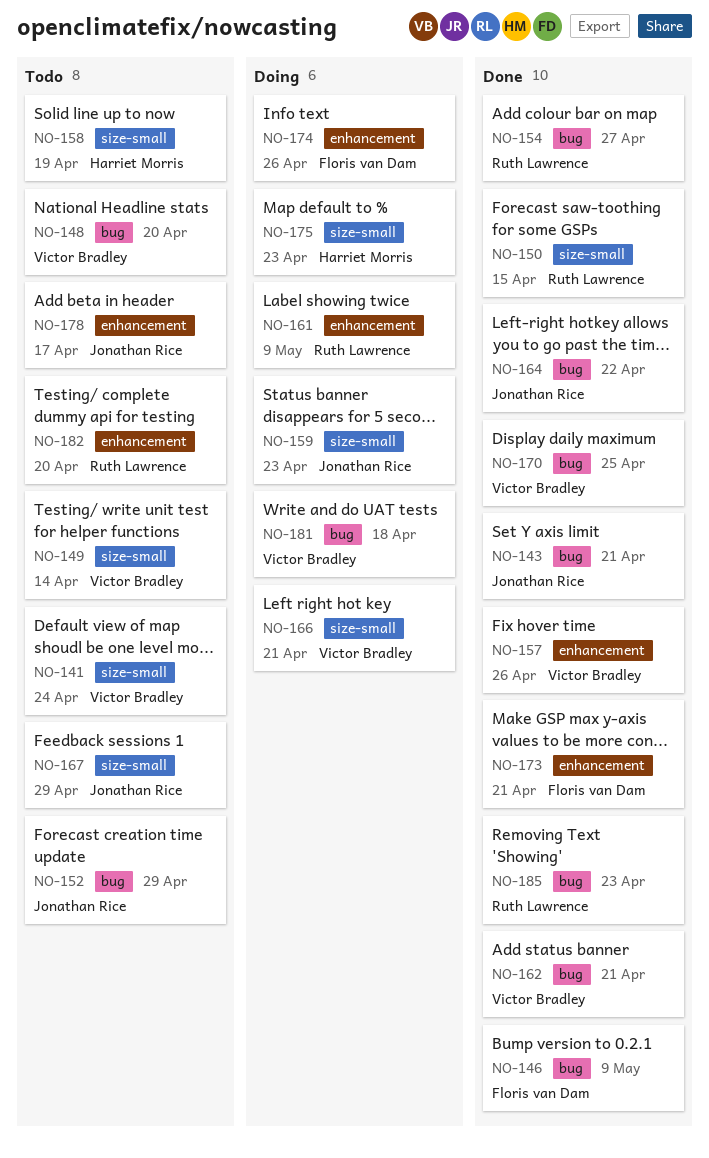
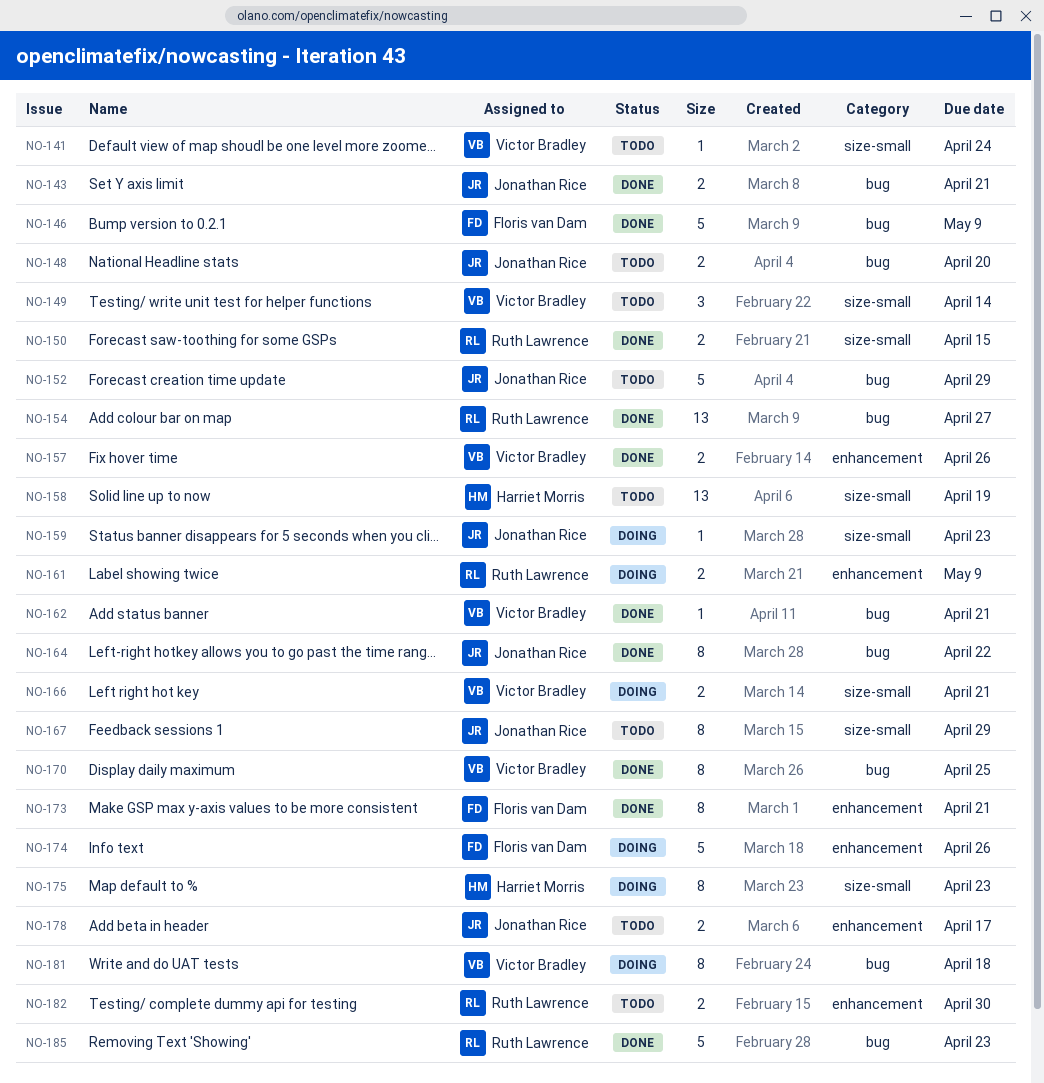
NO-148, owner: Victor Bradley -> Jonathan Rice
NO-182, due: Apr 20 -> Apr 30

